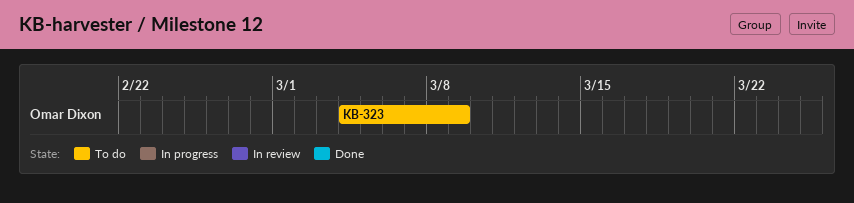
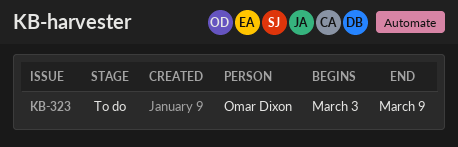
KB-323, start: Mar 4 -> Mar 3

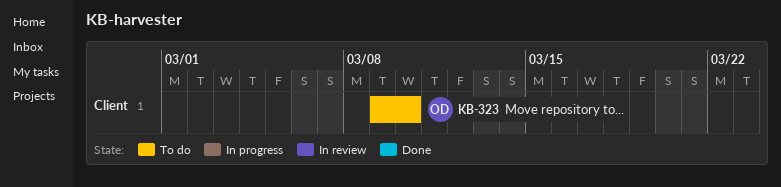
KB-323, start: Mar 3 -> Mar 9
KB-323, due: Mar 9 -> Mar 10

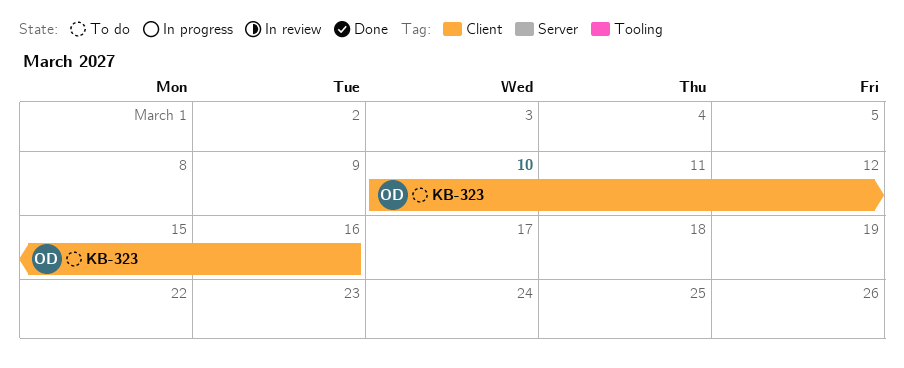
KB-323, start: Mar 9 -> Mar 10
KB-323, due: Mar 10 -> Mar 16

